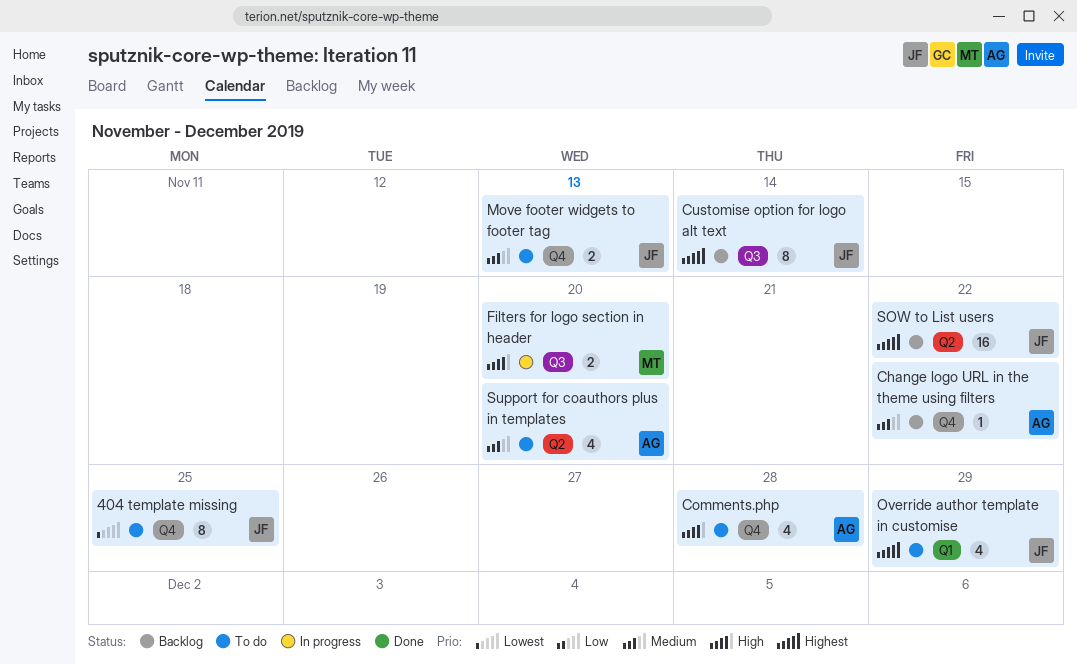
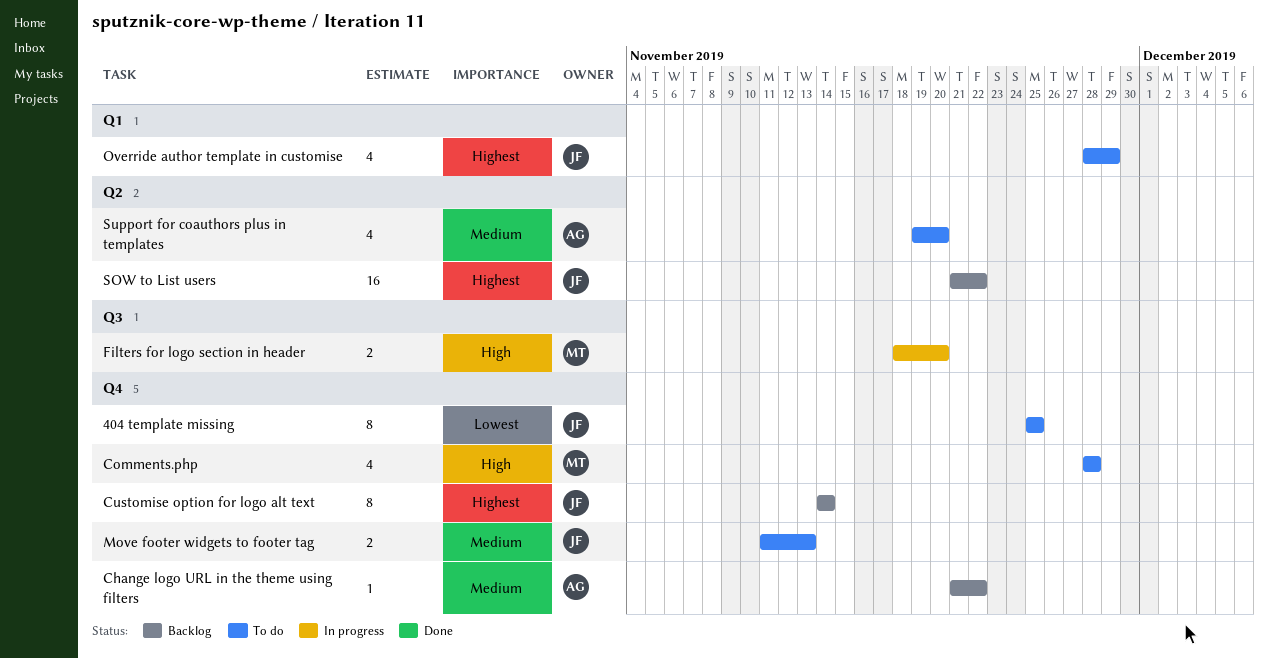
Comments.php, owner: AG -> MT
Customise option for logo alt text, label: Q3 -> Q4

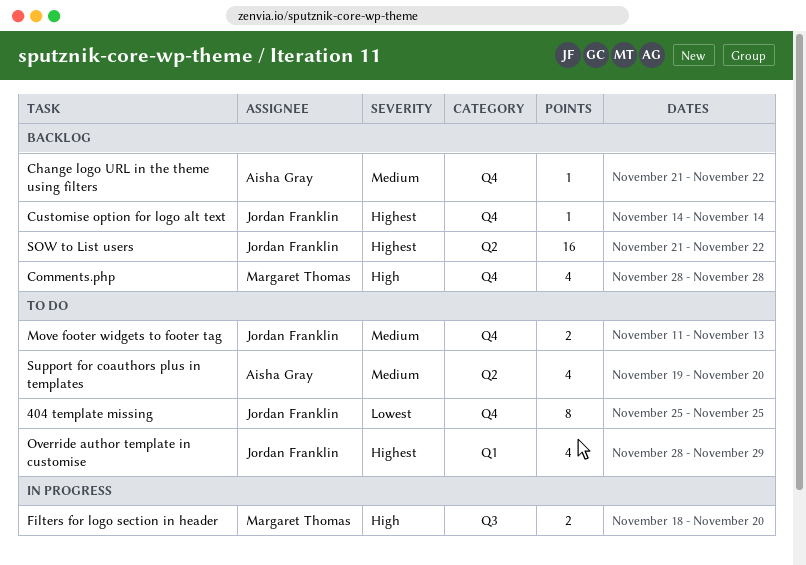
Comments.php, status: To do -> Backlog
Customise option for logo alt text, estimate: 8 -> 1

